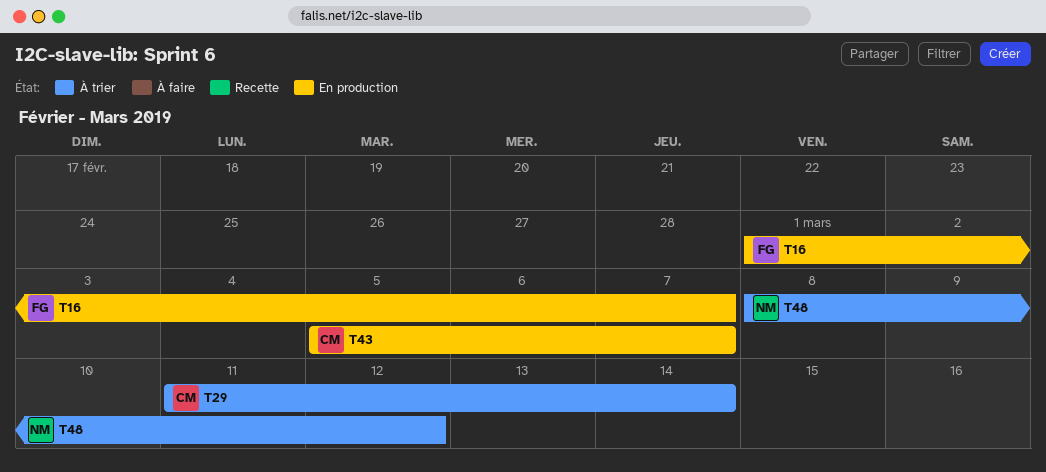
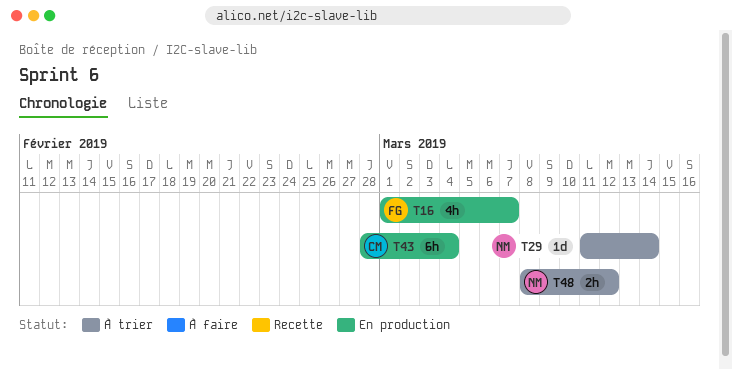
T29, owner: CM -> NM
T43, start: Mar 5 -> Feb 28
T43, due: Mar 7 -> Mar 4

